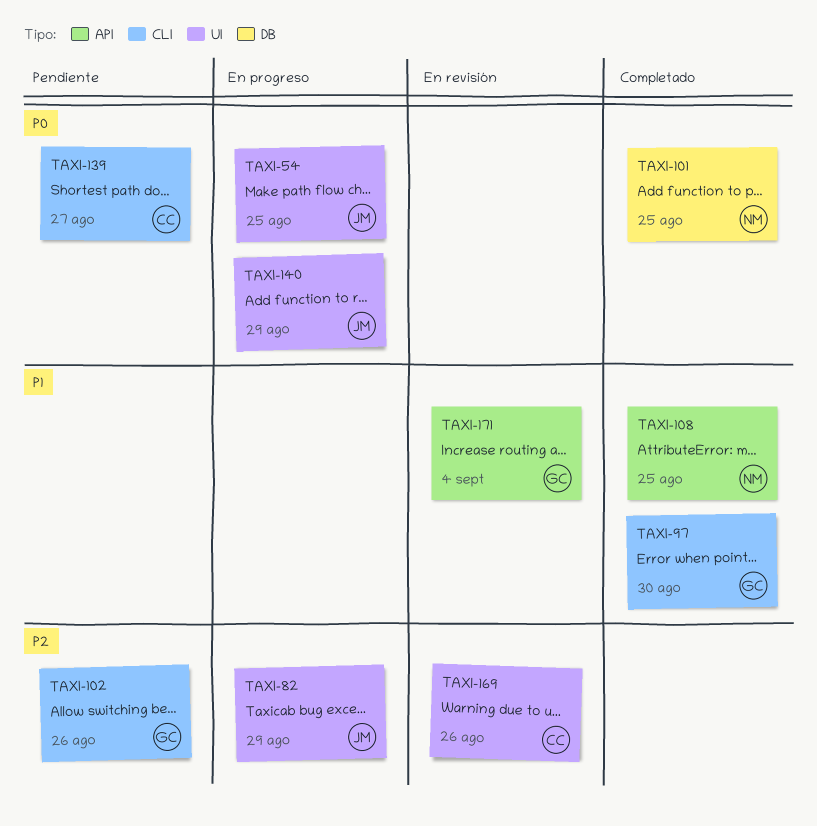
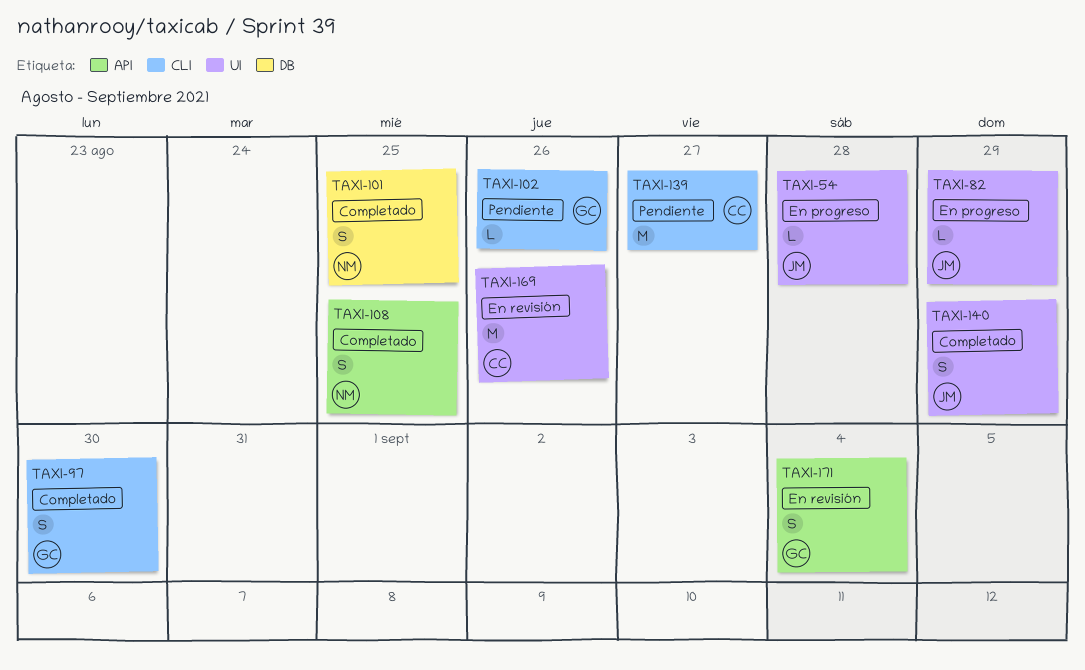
TAXI-54, due: Aug 25 -> Aug 28
TAXI-140, status: En progreso -> Completado

